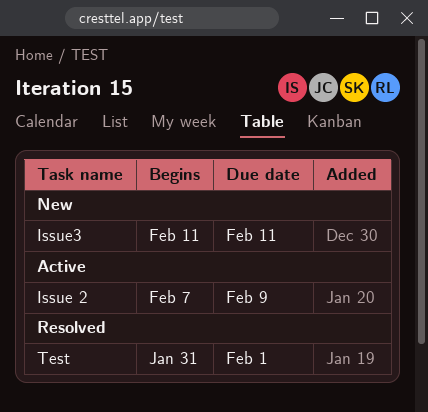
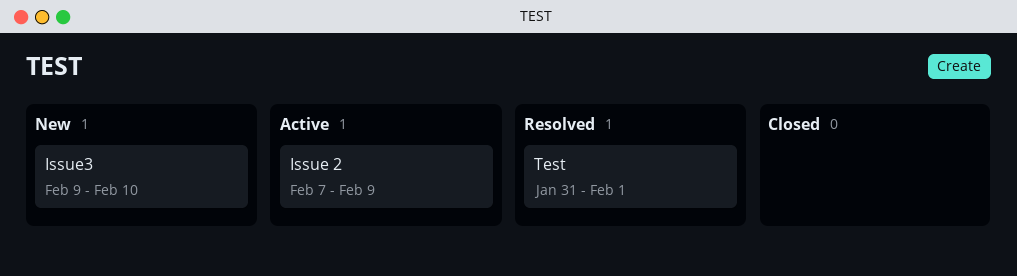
Issue3, start: Feb 11 -> Feb 9
Issue3, due: Feb 11 -> Feb 10

